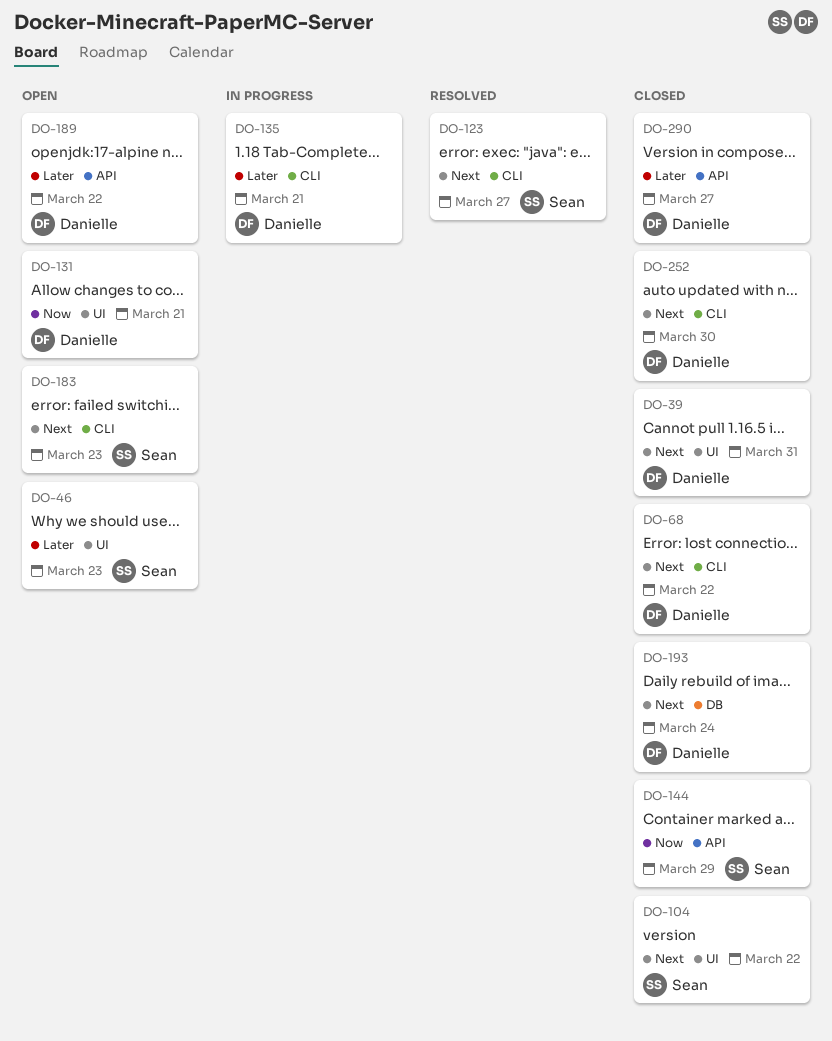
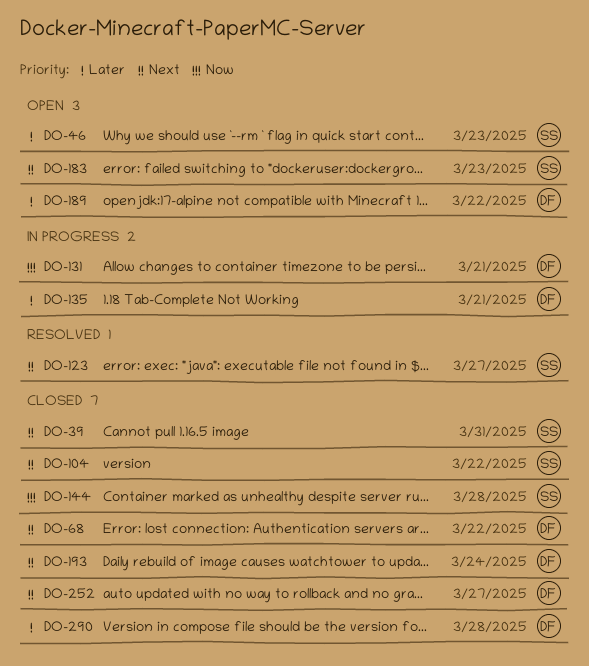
DO-39, owner: Danielle -> Sean
DO-131, status: Open -> In progress
DO-144, due: Mar 29 -> Mar 28
DO-252, due: Mar 30 -> Mar 27
DO-290, due: Mar 27 -> Mar 28

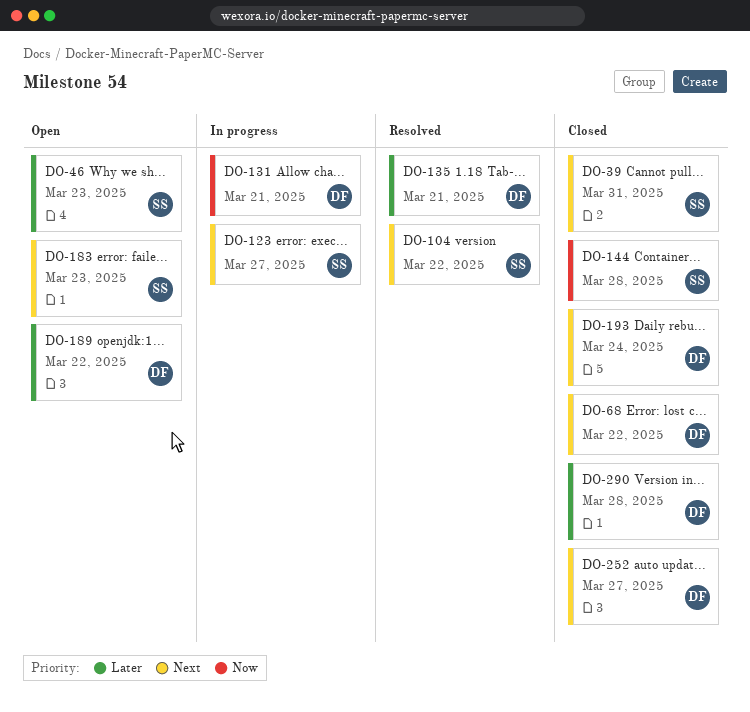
DO-104, status: Closed -> Resolved
DO-123, status: Resolved -> In progress
DO-135, status: In progress -> Resolved

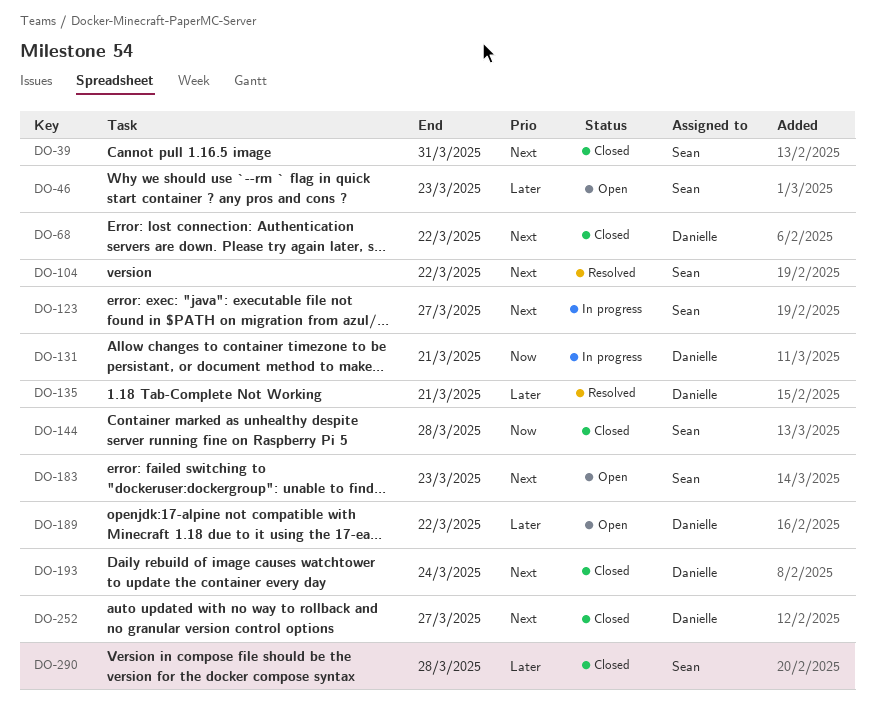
DO-290, owner: Danielle -> Sean

